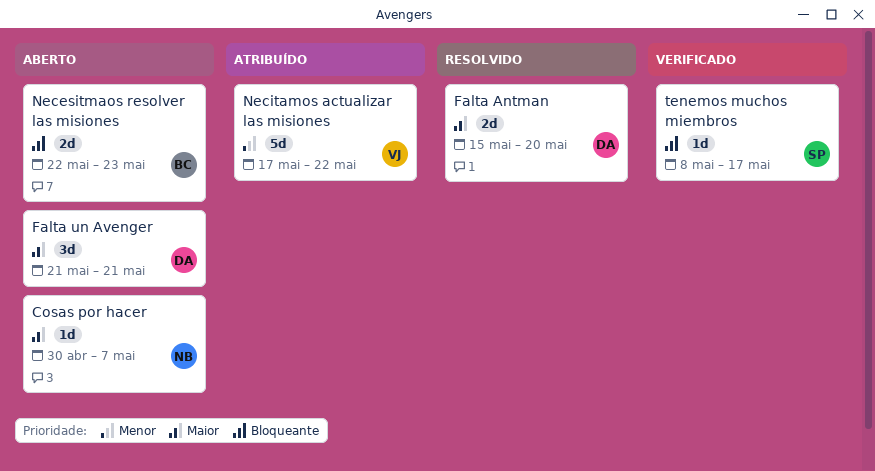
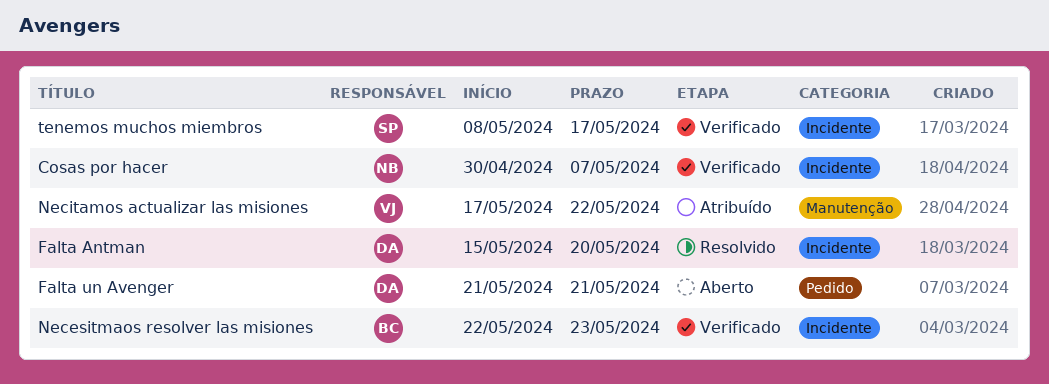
Cosas por hacer, status: Aberto -> Verificado
Necesitmaos resolver las misiones, status: Aberto -> Verificado

